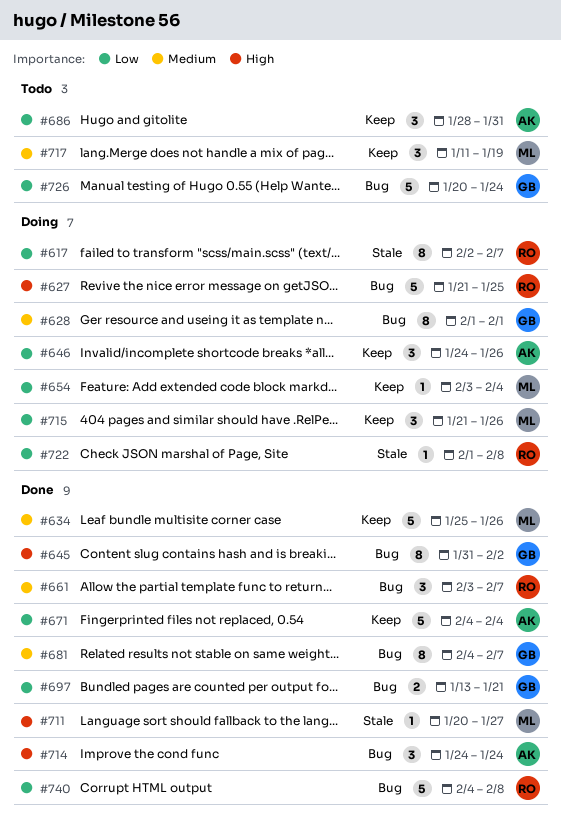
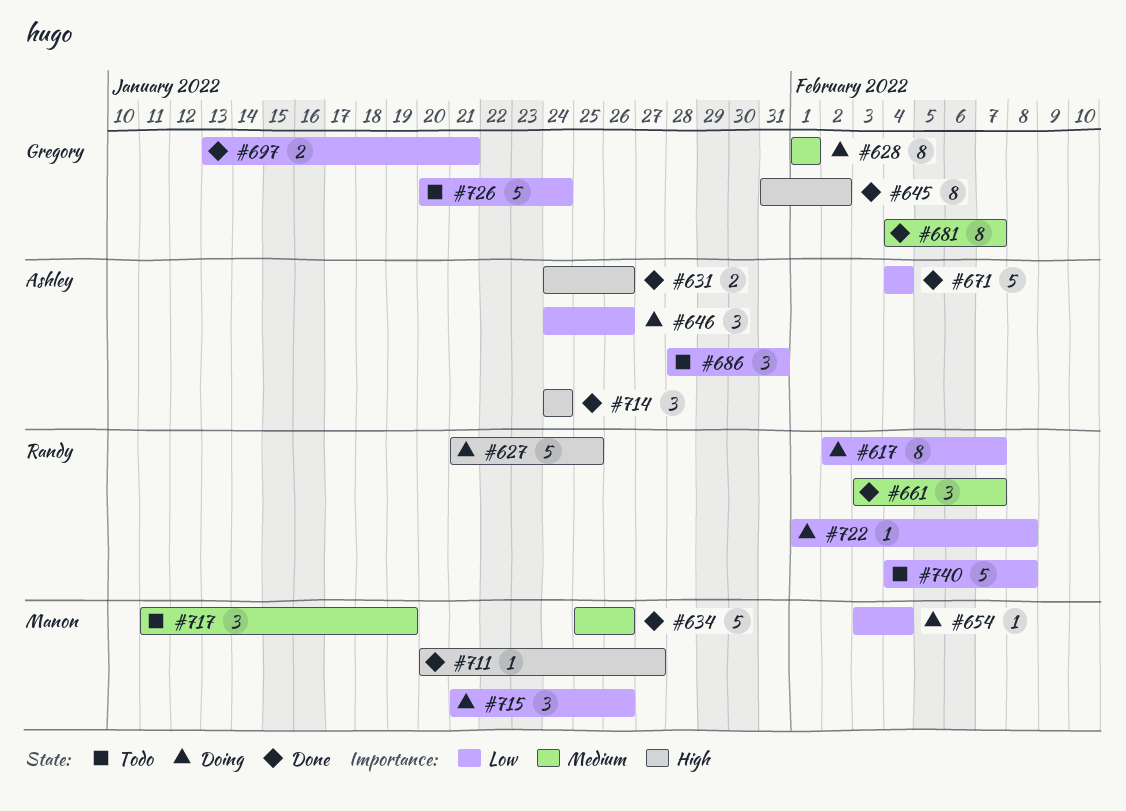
#631: none -> present
#740, status: Done -> Todo

